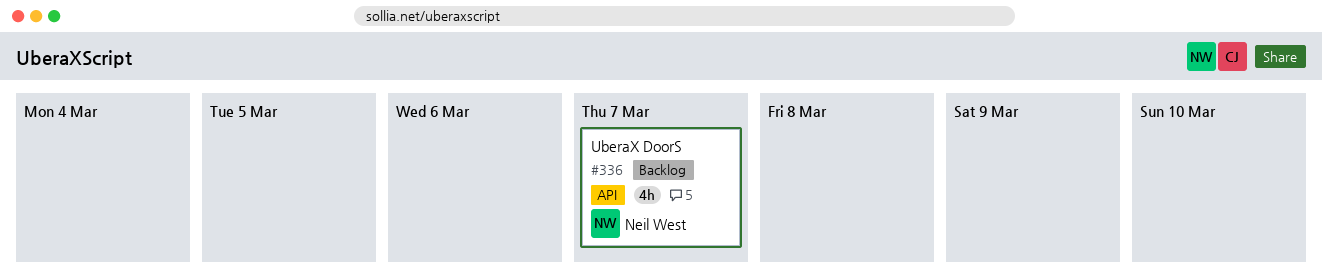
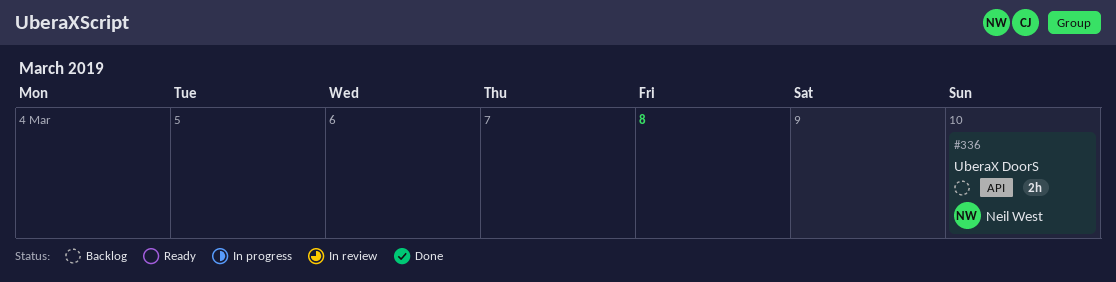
#336, estimate: 4h -> 2h
#336, due: Mar 7 -> Mar 10

